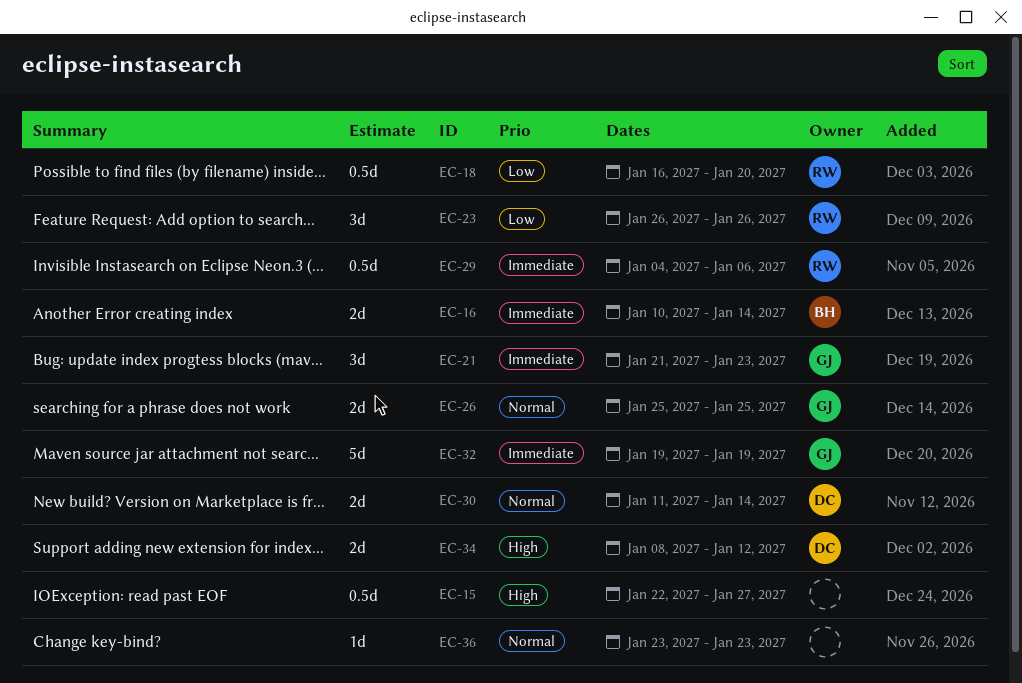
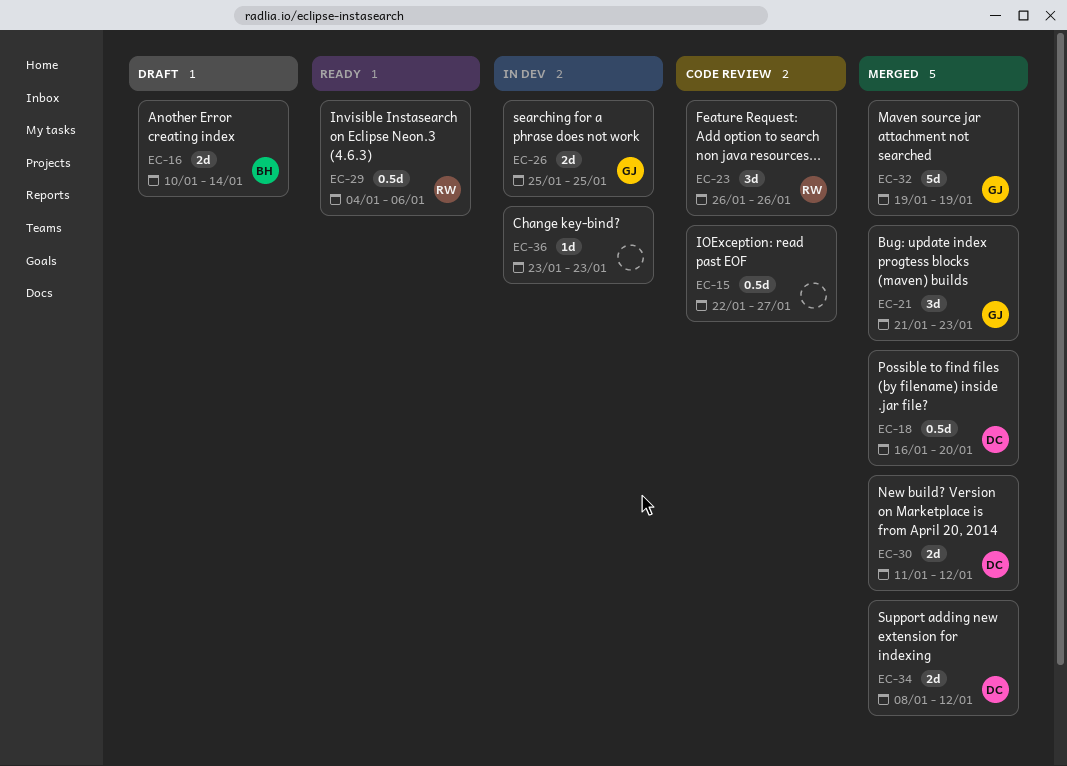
EC-18, owner: RW -> DC
EC-30, due: Jan 14 -> Jan 12

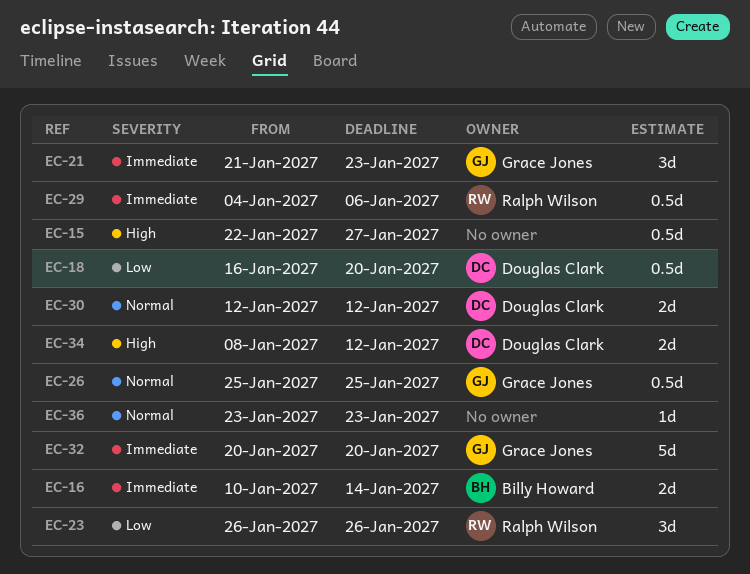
EC-26, estimate: 2d -> 0.5d
EC-30, start: Jan 11 -> Jan 12
EC-32, start: Jan 19 -> Jan 20
EC-32, due: Jan 19 -> Jan 20

